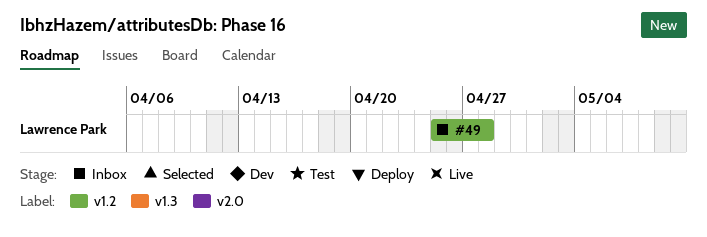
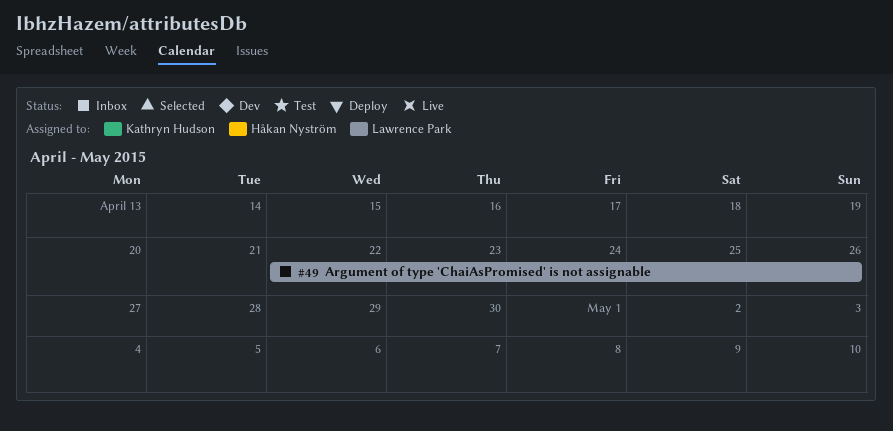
#49, start: Apr 25 -> Apr 22
#49, due: Apr 28 -> Apr 26

